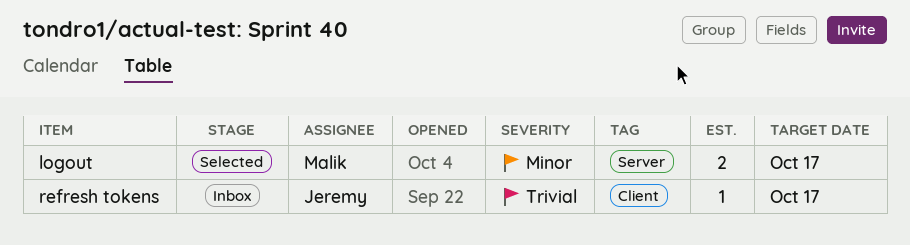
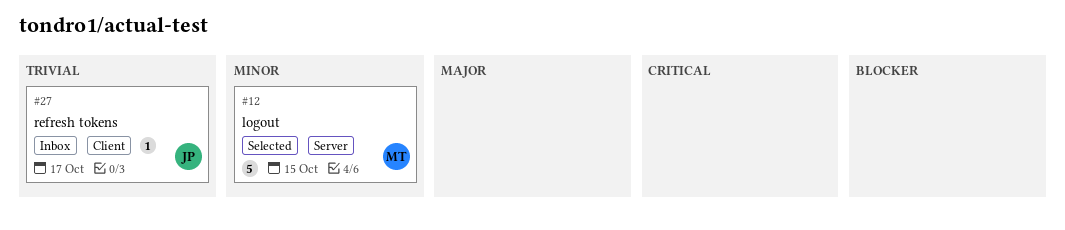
logout, estimate: 2 -> 5
logout, due: Oct 17 -> Oct 15

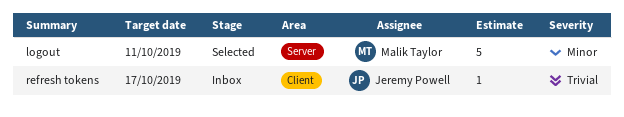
logout, due: Oct 15 -> Oct 11

